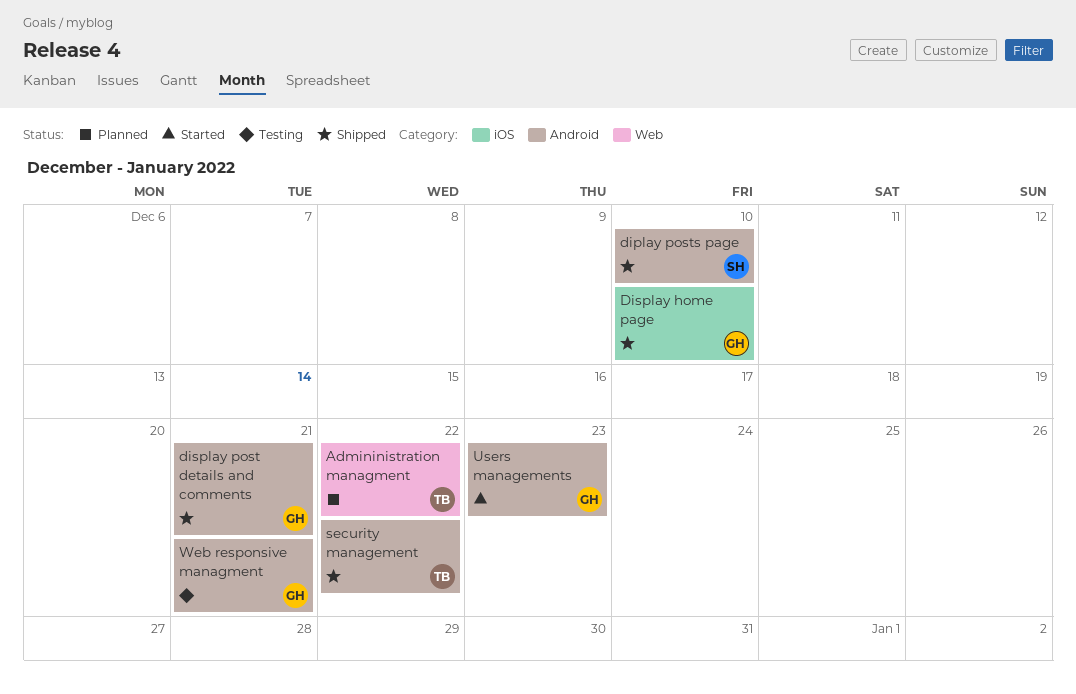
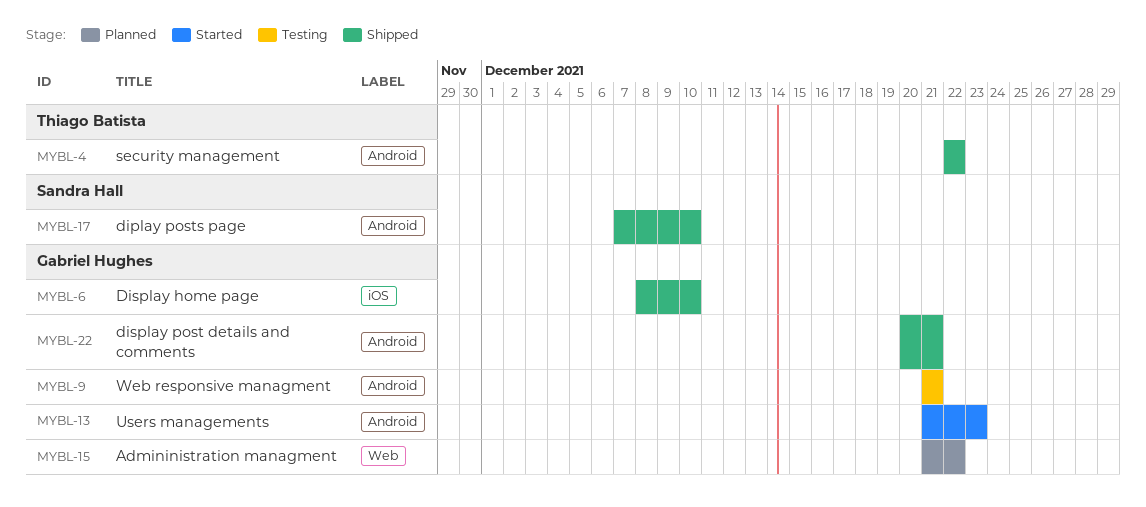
Admininistration managment, owner: Thiago Batista -> Gabriel Hughes

